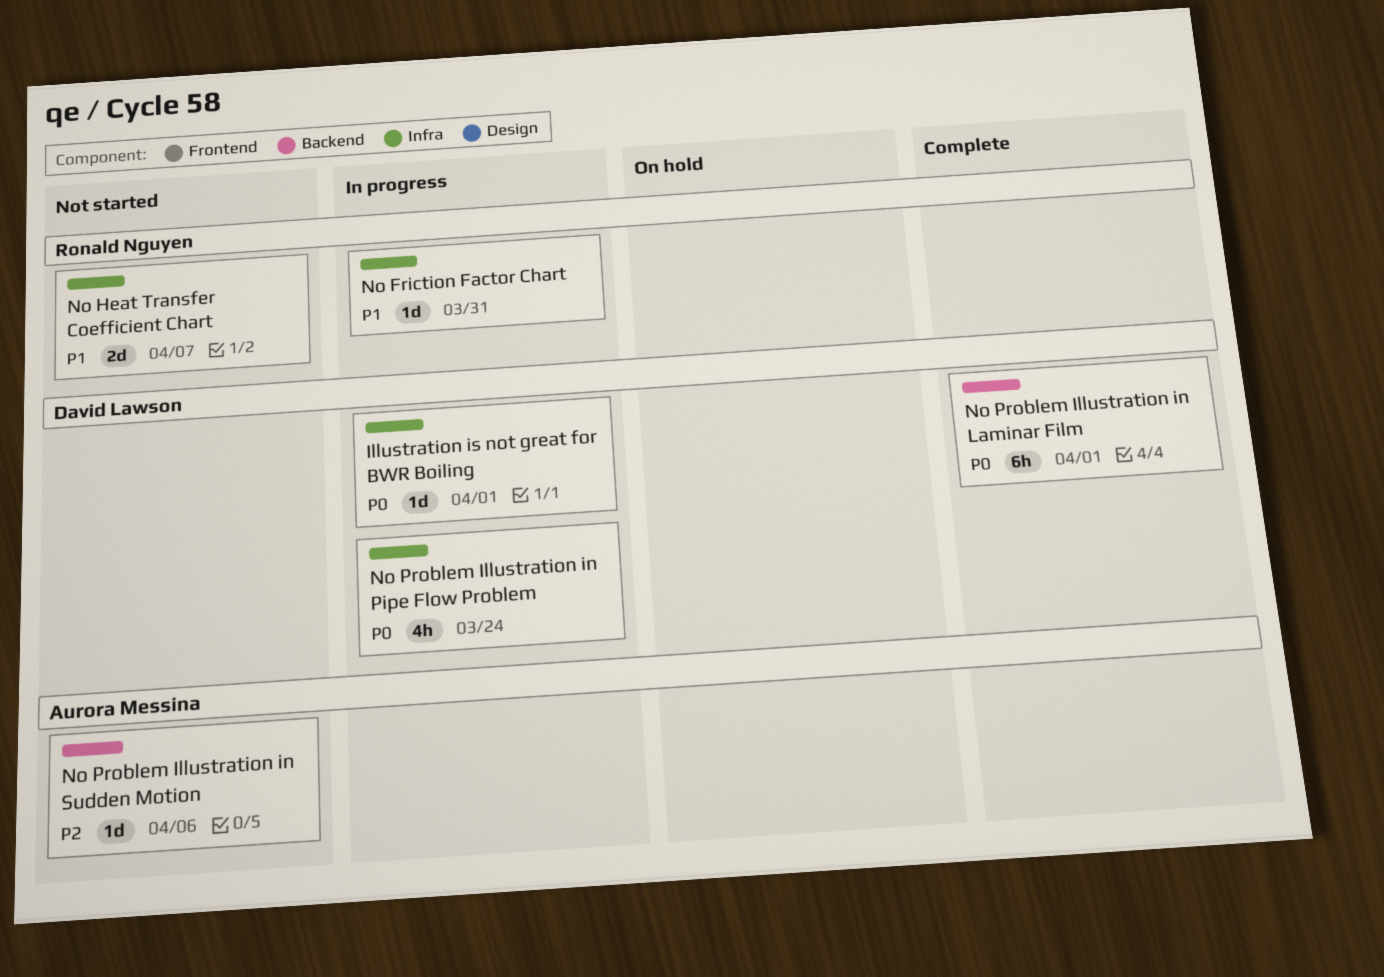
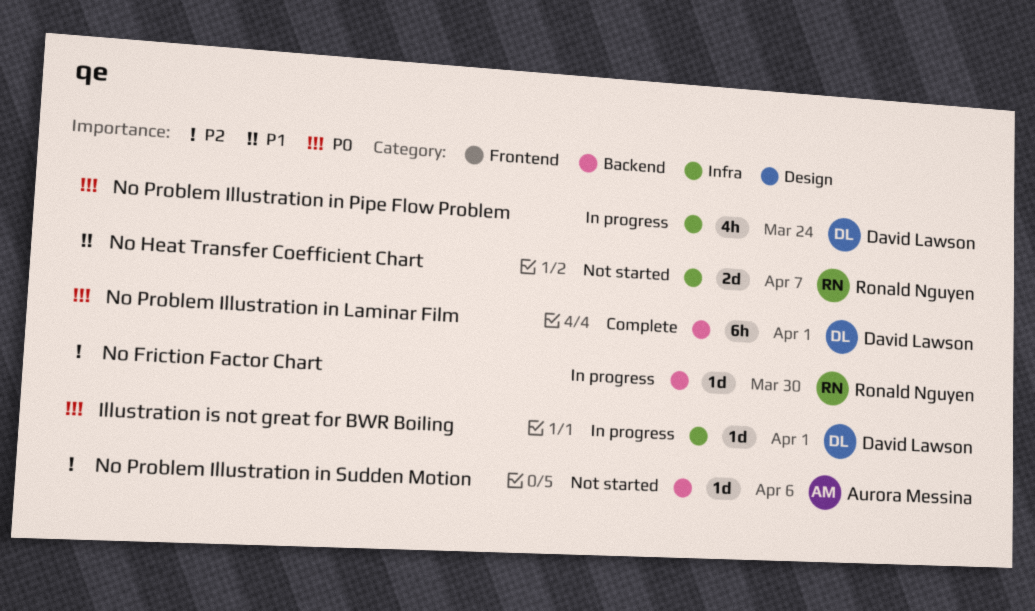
No Friction Factor Chart, priority: P1 -> P2
No Friction Factor Chart, label: Infra -> Backend
No Friction Factor Chart, due: Mar 31 -> Mar 30

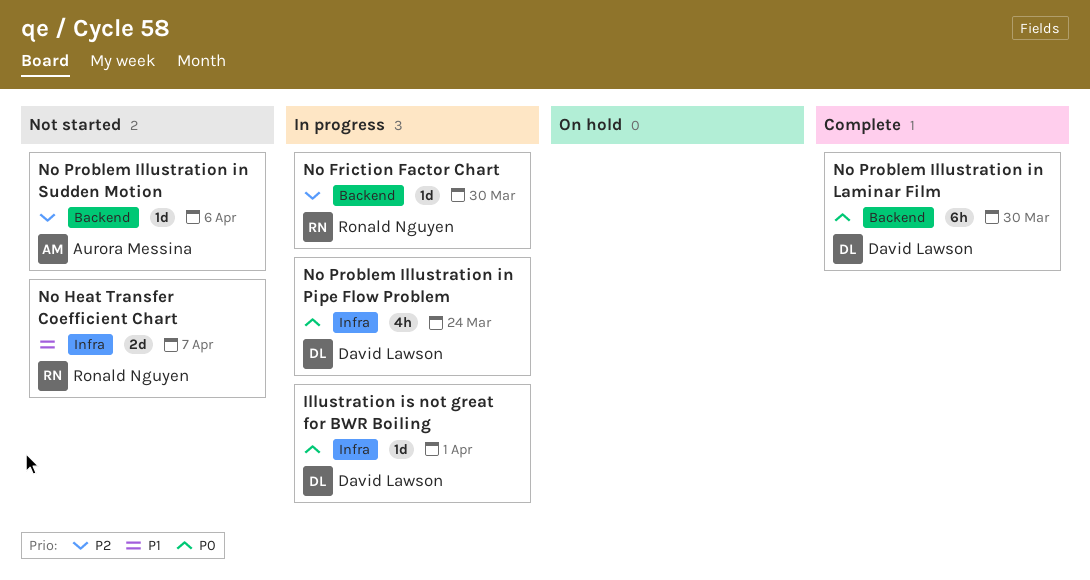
No Problem Illustration in Laminar Film, due: Apr 1 -> Mar 30

